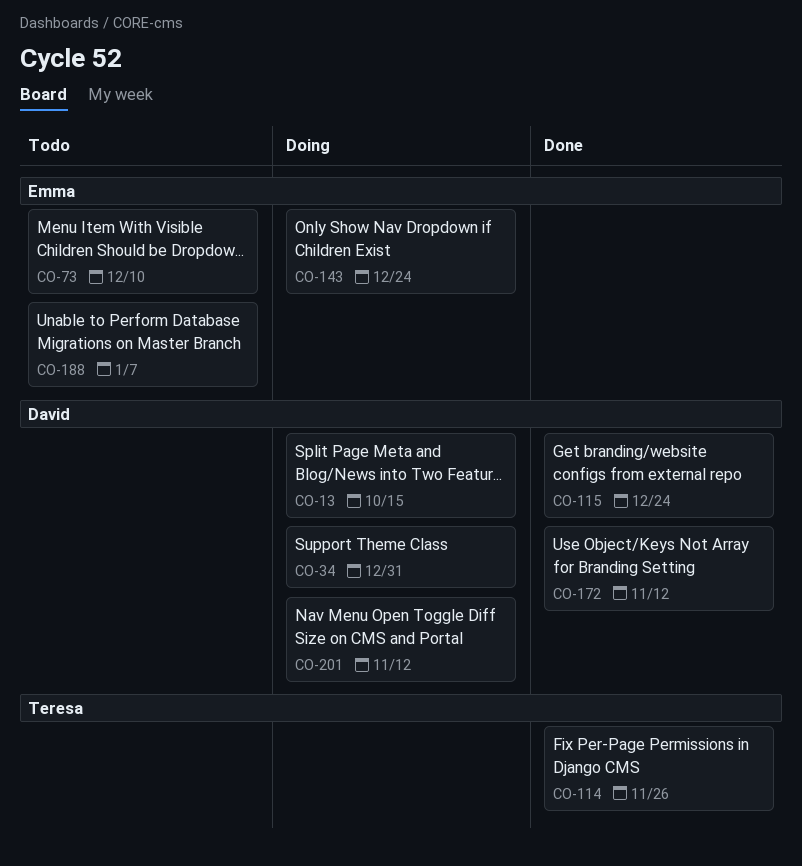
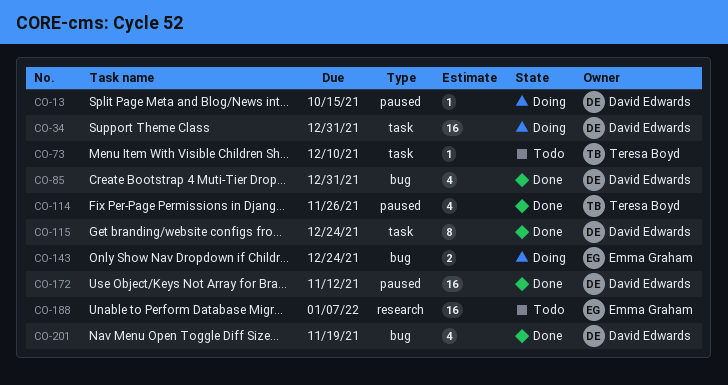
CO-73, owner: Emma Graham -> Teresa Boyd
CO-85: none -> present
CO-201, status: Doing -> Done
CO-201, due: Nov 12 -> Nov 19

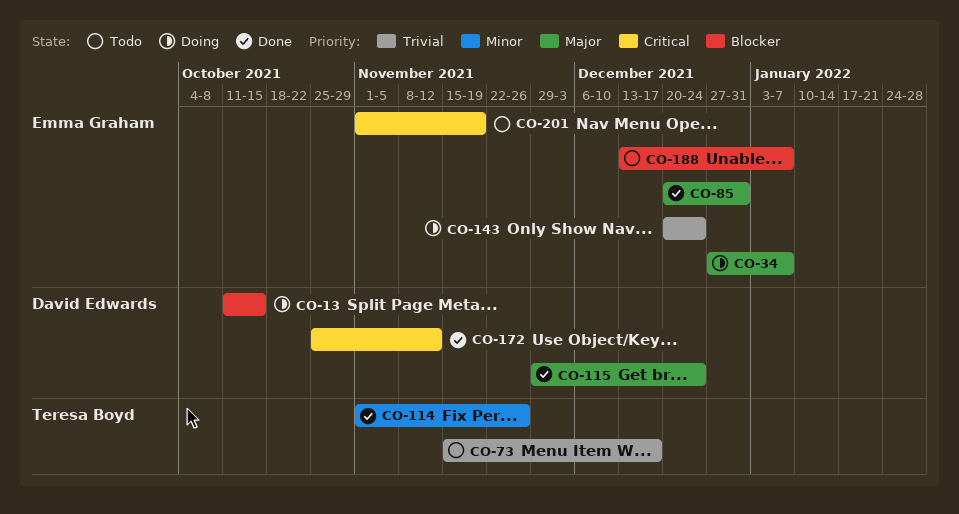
CO-34, owner: David Edwards -> Emma Graham
CO-34, due: Dec 31 -> Jan 7
CO-73, due: Dec 10 -> Dec 17
CO-85, owner: David Edwards -> Emma Graham
CO-201, status: Done -> Todo
CO-201, owner: David Edwards -> Emma Graham

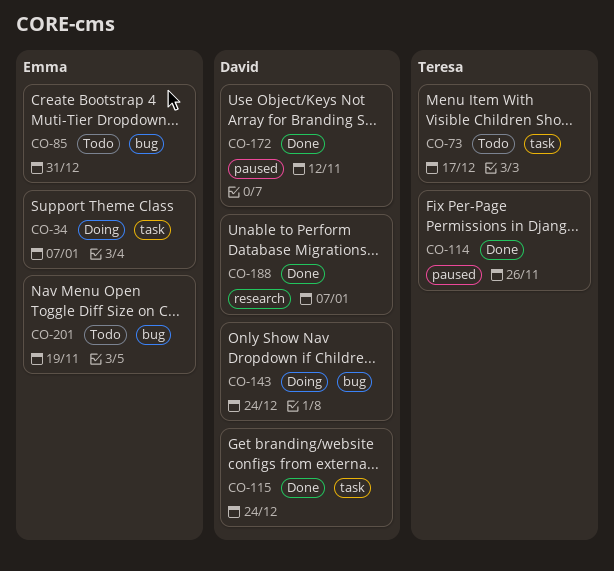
CO-13: present -> none
CO-85, status: Done -> Todo
CO-143, owner: Emma Graham -> David Edwards
CO-188, status: Todo -> Done
CO-188, owner: Emma Graham -> David Edwards

